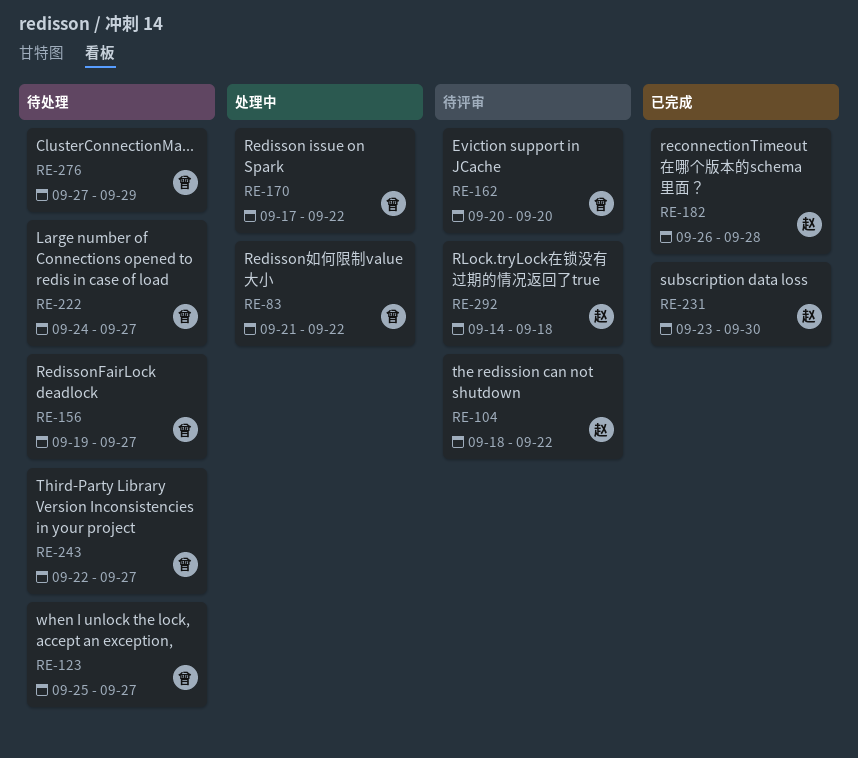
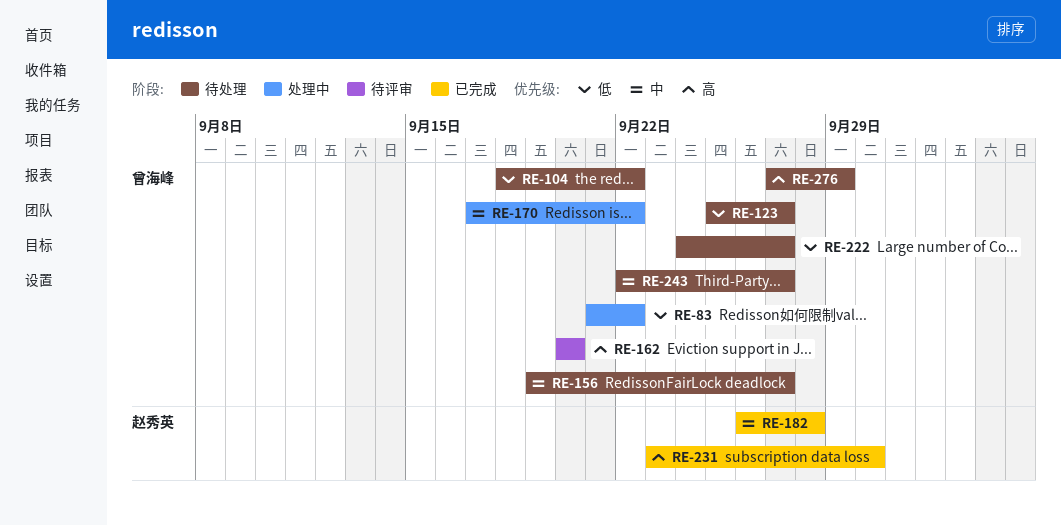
RE-104, status: 待评审 -> 待处理
RE-104, owner: 赵秀英 -> 曾海峰
RE-292: present -> none

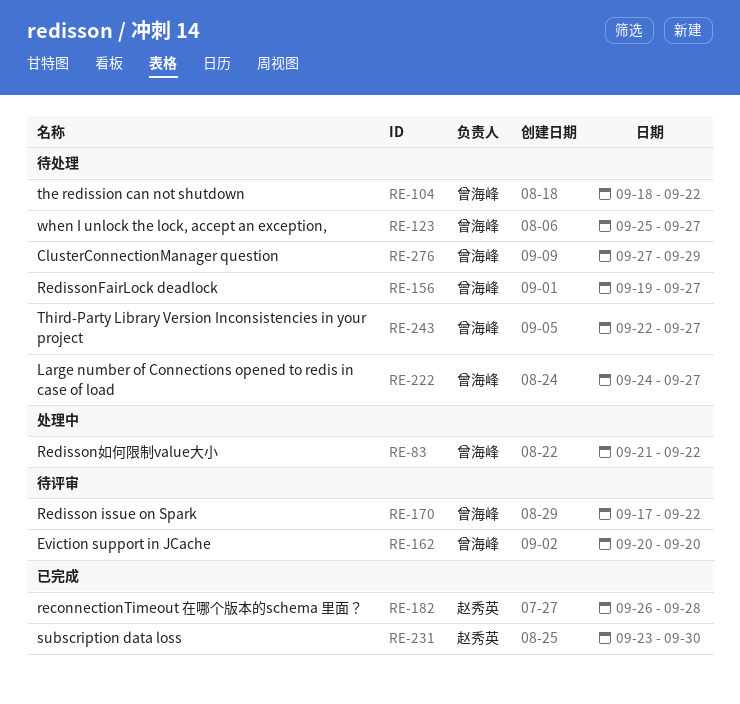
RE-170, status: 处理中 -> 待评审

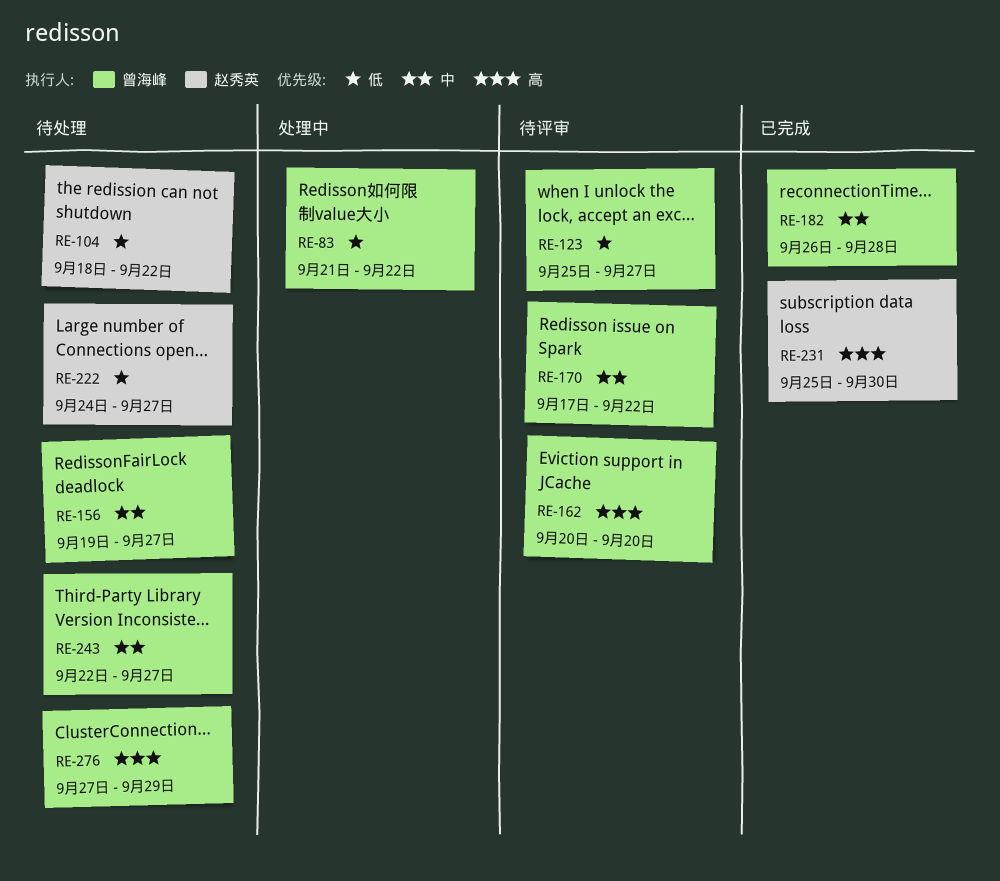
RE-104, owner: 曾海峰 -> 赵秀英
RE-123, status: 待处理 -> 待评审
RE-182, owner: 赵秀英 -> 曾海峰
RE-222, owner: 曾海峰 -> 赵秀英
RE-231, start: Sep 23 -> Sep 25

